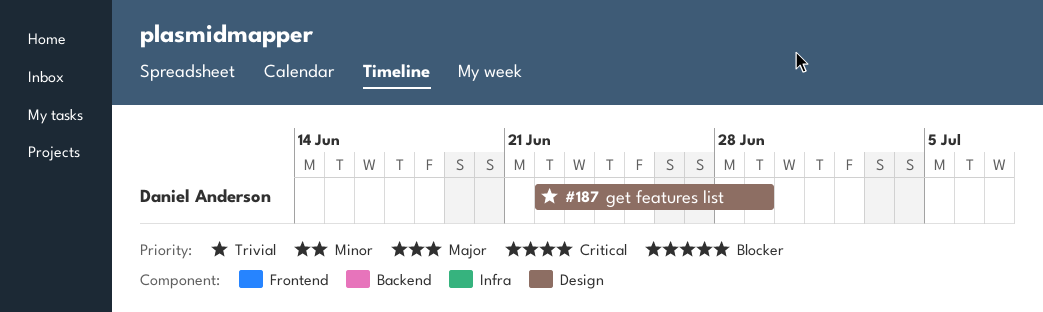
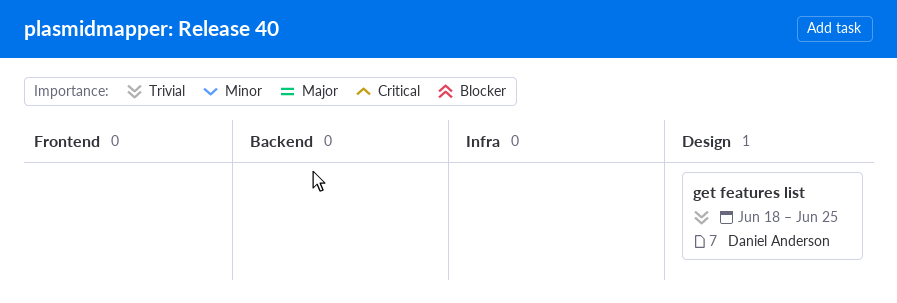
get features list, start: Jun 22 -> Jun 18
get features list, due: Jun 29 -> Jun 25

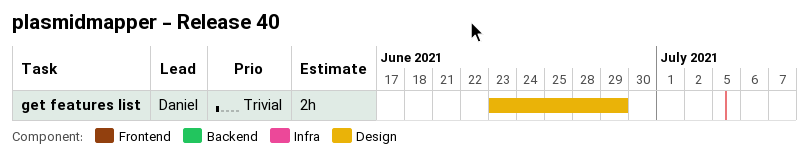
get features list, start: Jun 18 -> Jun 23
get features list, due: Jun 25 -> Jun 29

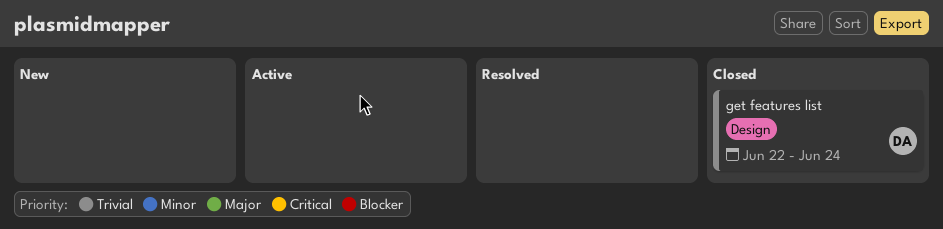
get features list, start: Jun 23 -> Jun 22
get features list, due: Jun 29 -> Jun 24

